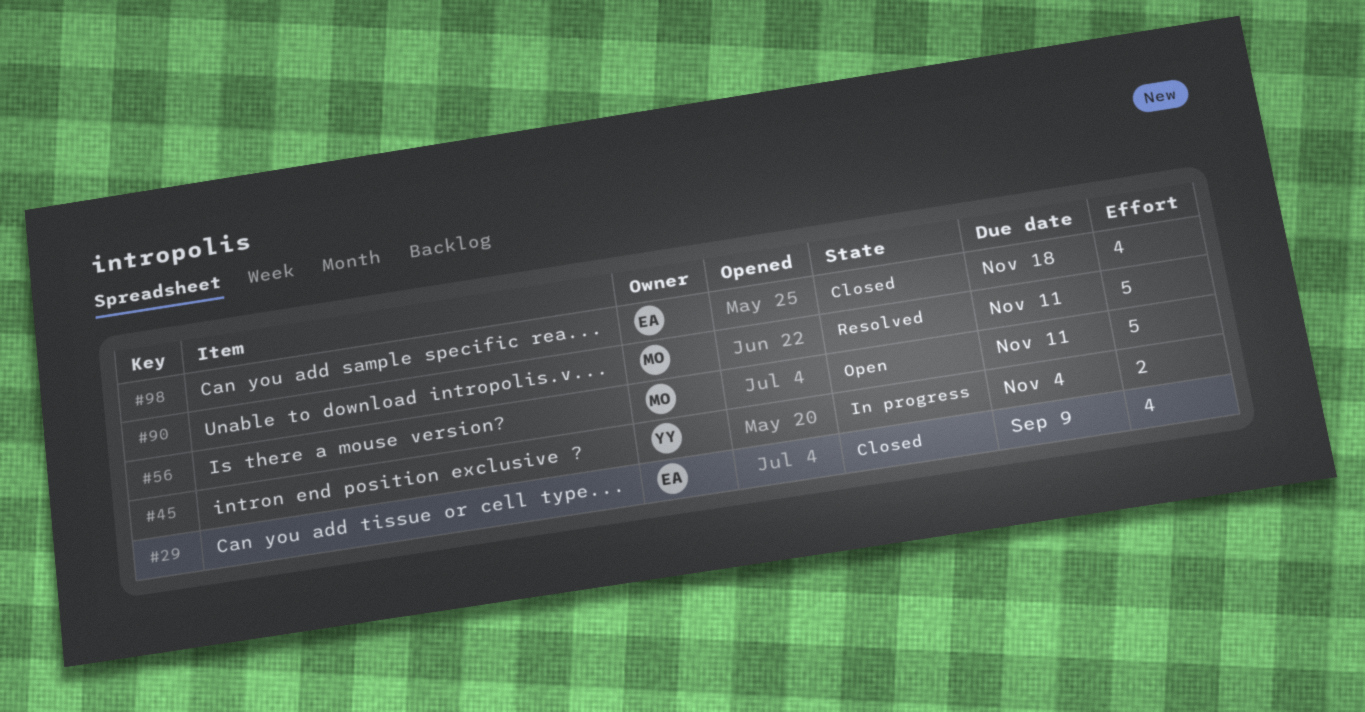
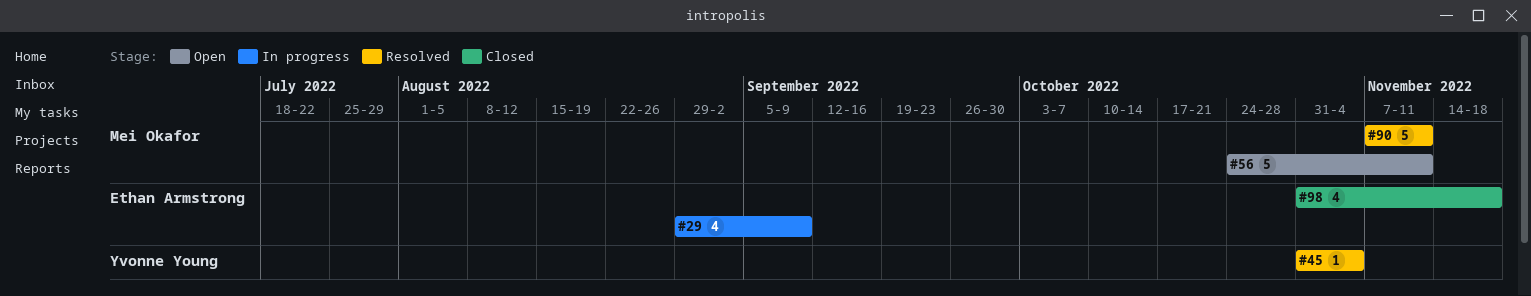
#29, status: Closed -> In progress
#45, status: In progress -> Resolved
#45, estimate: 2 -> 1

